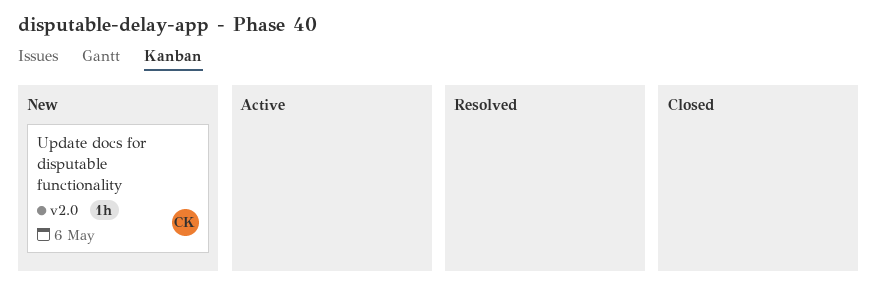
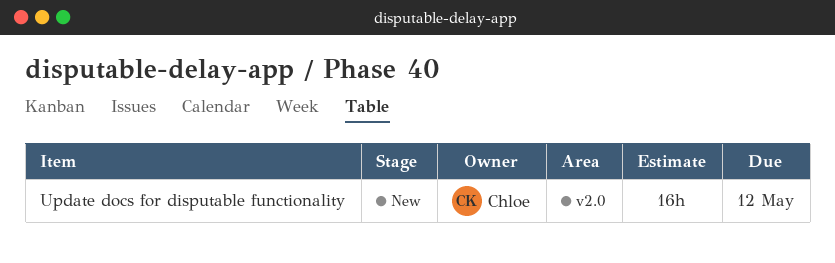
Update docs for disputable functionality, estimate: 1h -> 16h
Update docs for disputable functionality, due: May 6 -> May 12

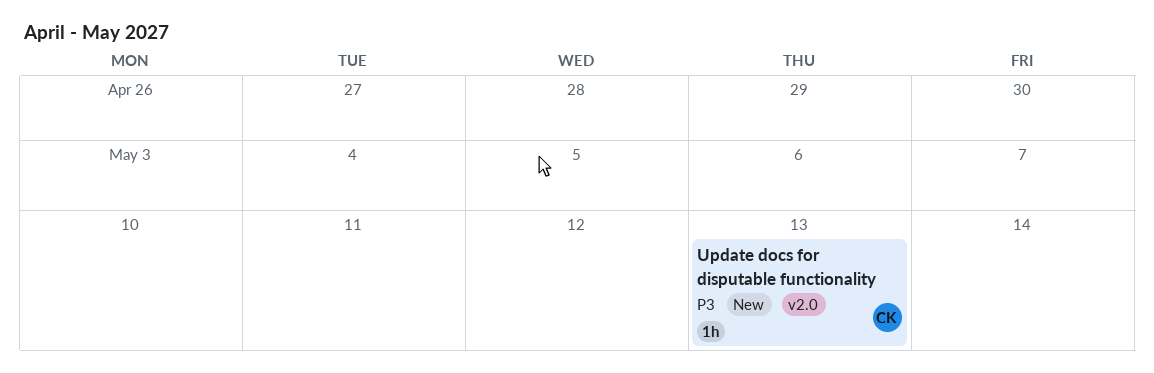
Update docs for disputable functionality, estimate: 16h -> 1h
Update docs for disputable functionality, due: May 12 -> May 13

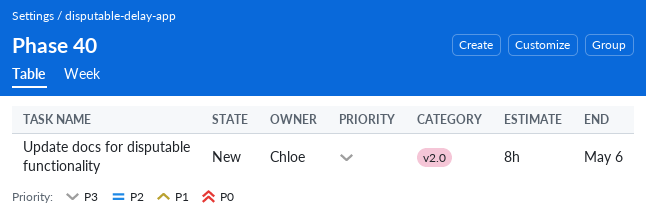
Update docs for disputable functionality, estimate: 1h -> 8h
Update docs for disputable functionality, due: May 13 -> May 6

